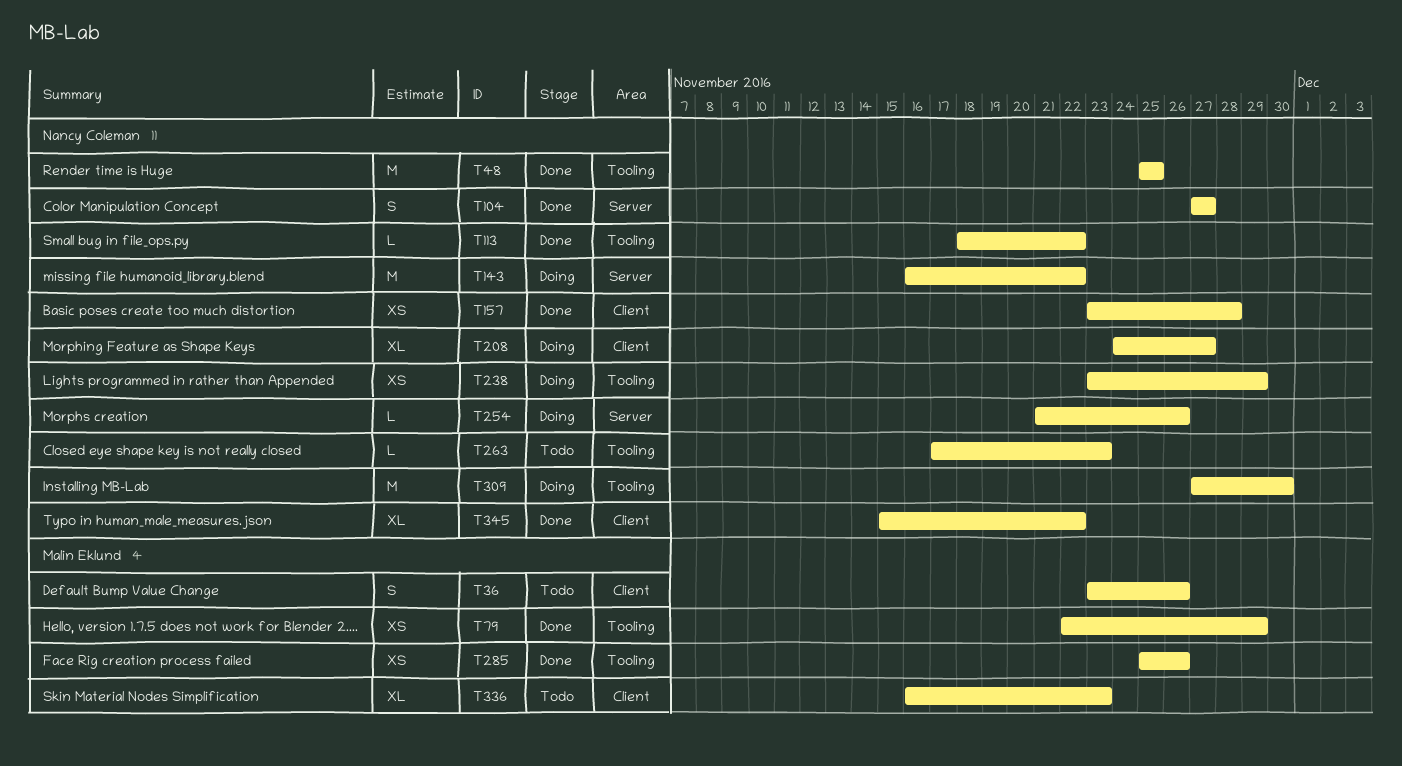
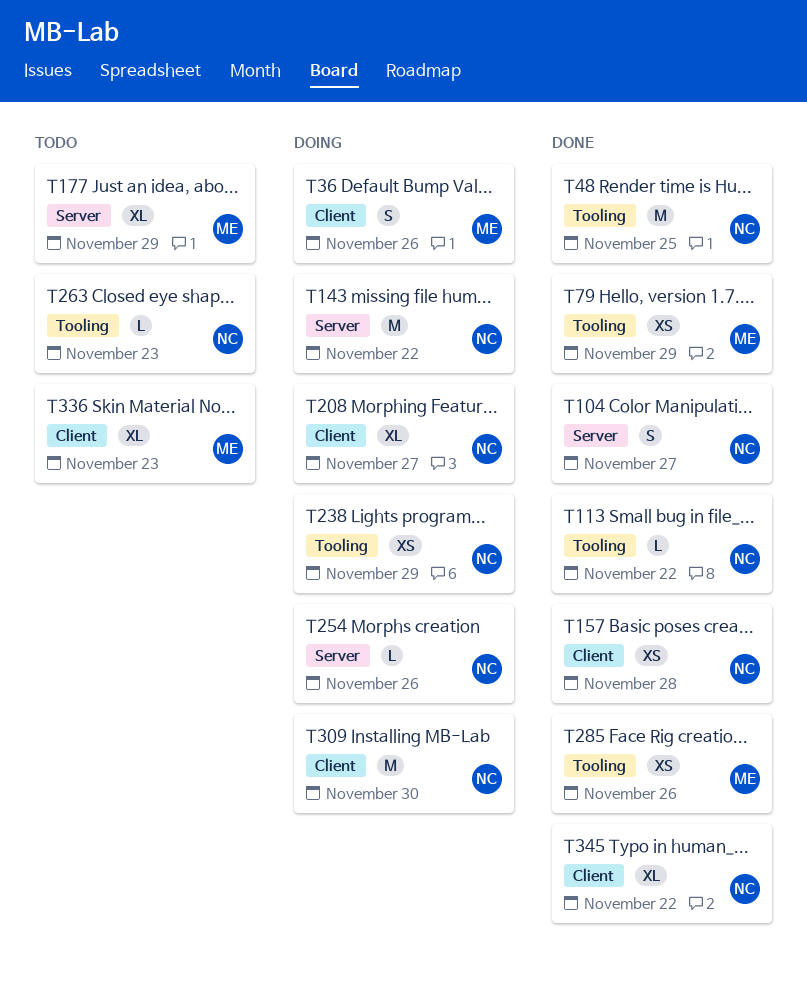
T36, status: Todo -> Doing
T177: none -> present
T309, label: Tooling -> Client

